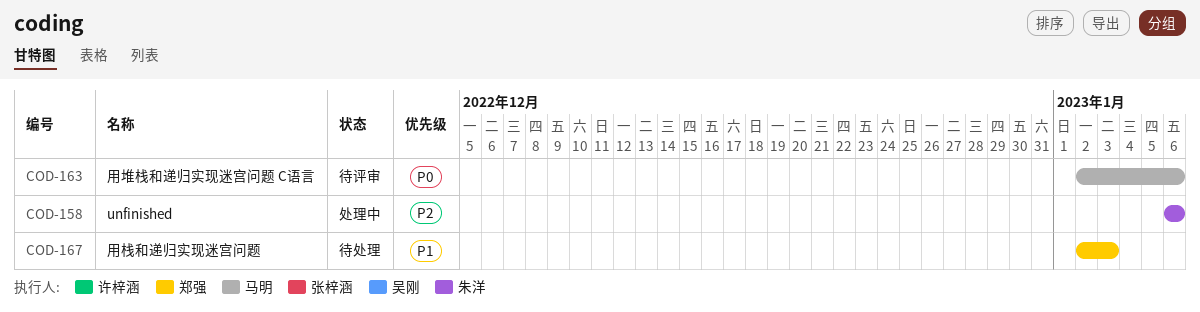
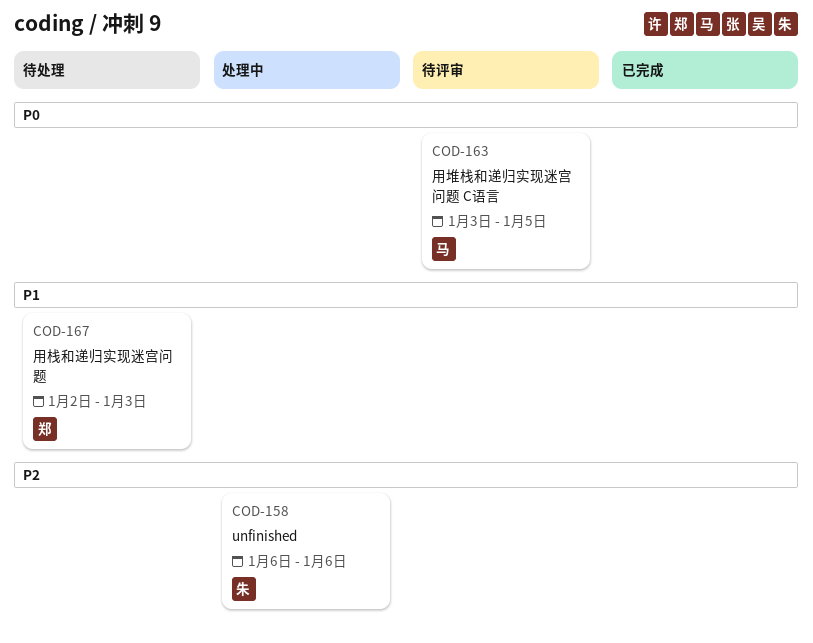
COD-163, start: Jan 2 -> Jan 3
COD-163, due: Jan 6 -> Jan 5

